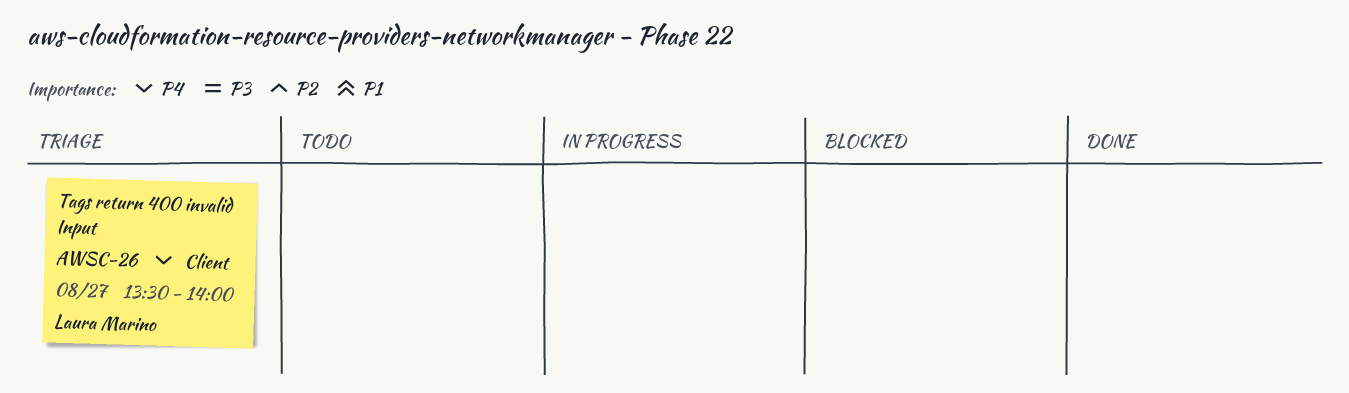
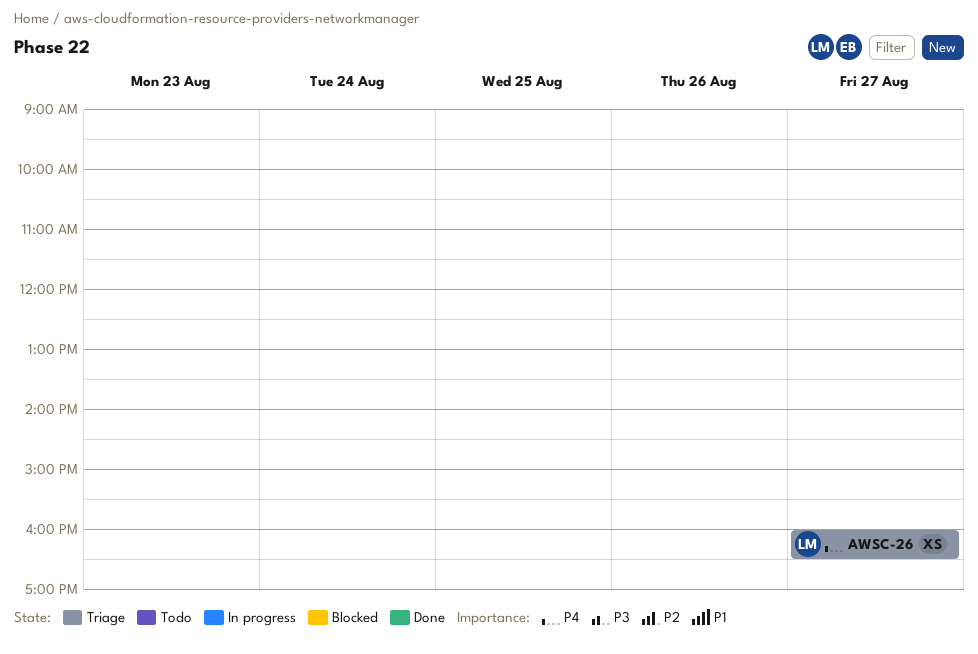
AWSC-26, begins: 13:30 -> 16:00
AWSC-26, ends: 14:00 -> 16:30

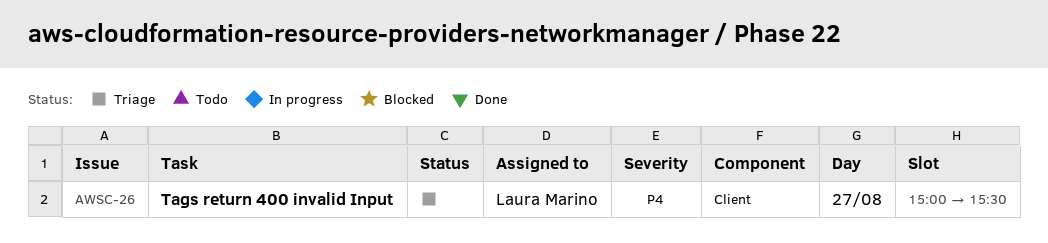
AWSC-26, begins: 16:00 -> 15:00
AWSC-26, ends: 16:30 -> 15:30

